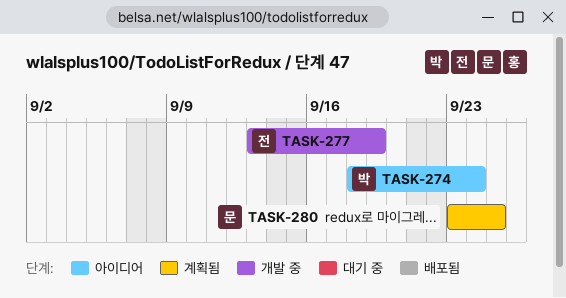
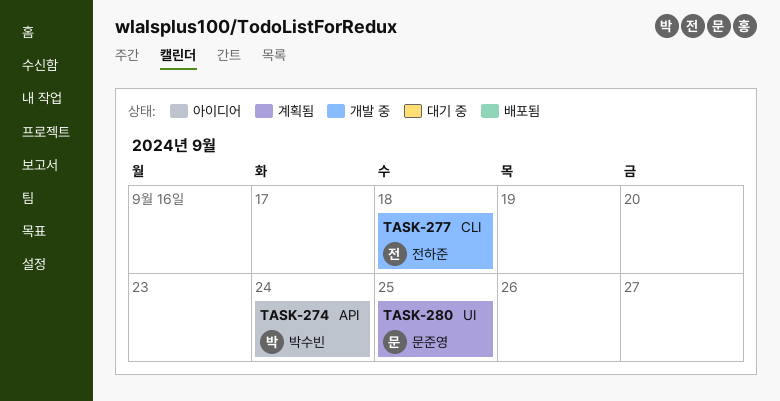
TASK-277, due: Sep 19 -> Sep 18

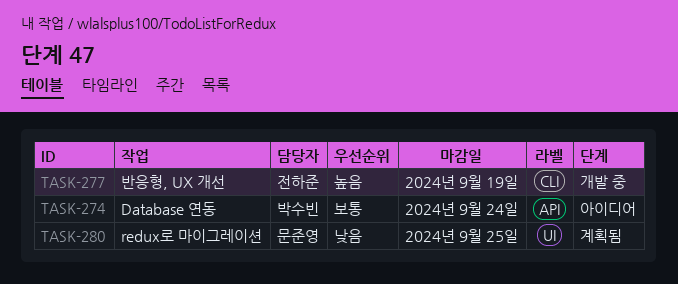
TASK-277, due: Sep 18 -> Sep 19

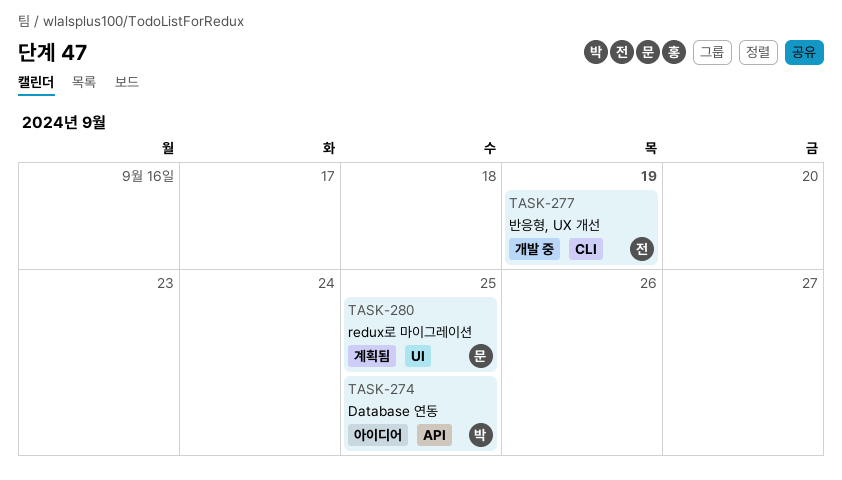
TASK-274, due: Sep 24 -> Sep 25

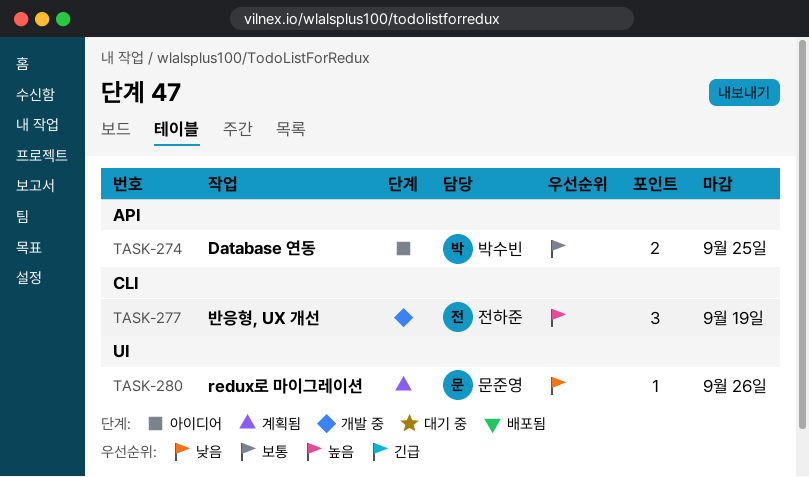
TASK-280, due: Sep 25 -> Sep 26

